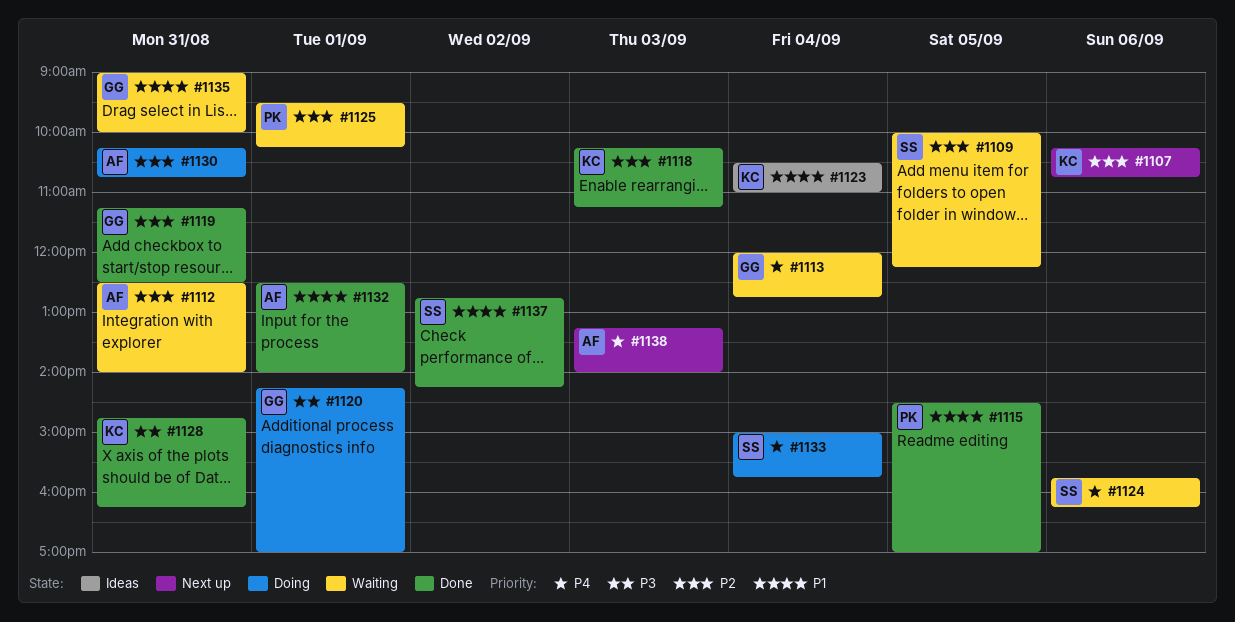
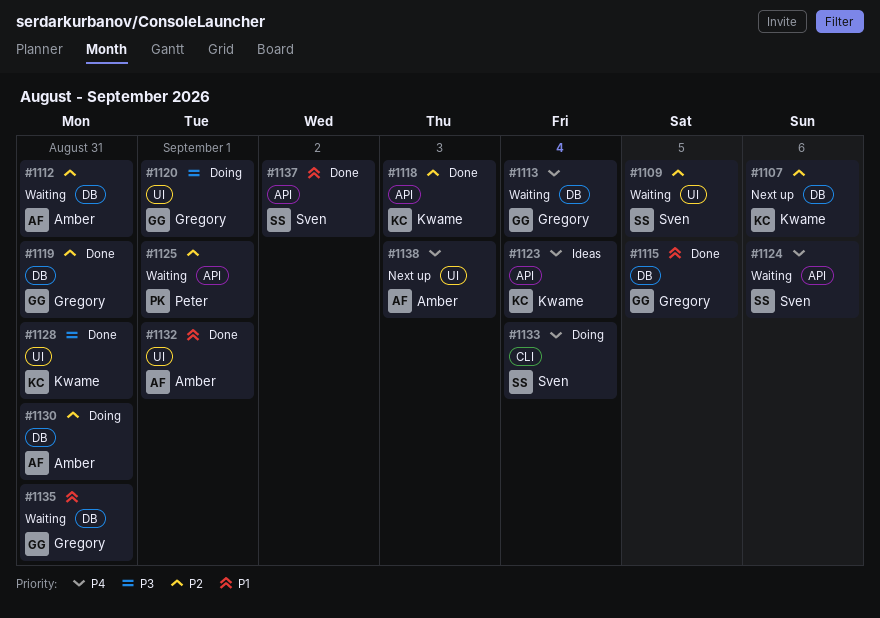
#1115, owner: Peter -> Gregory
#1123, priority: P1 -> P4

